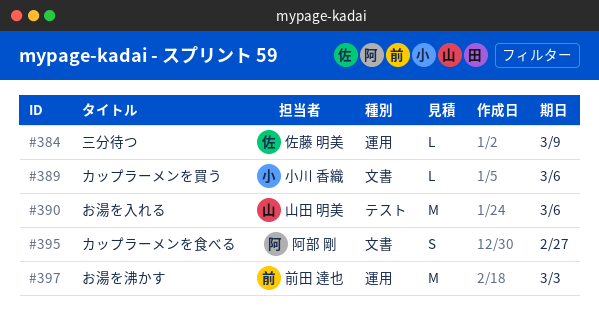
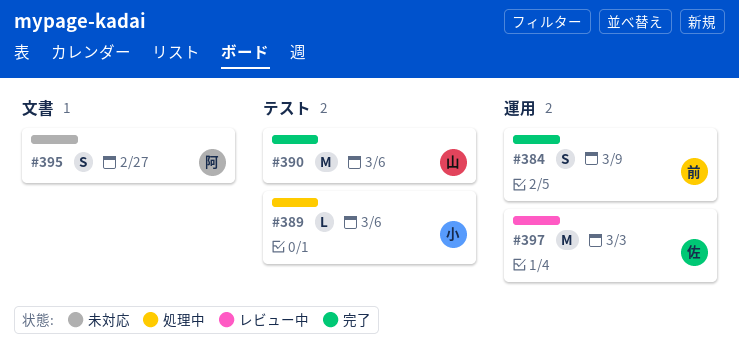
#384, owner: 佐藤 明美 -> 前田 達也
#384, estimate: L -> S
#389, label: 文書 -> テスト
#397, owner: 前田 達也 -> 佐藤 明美

